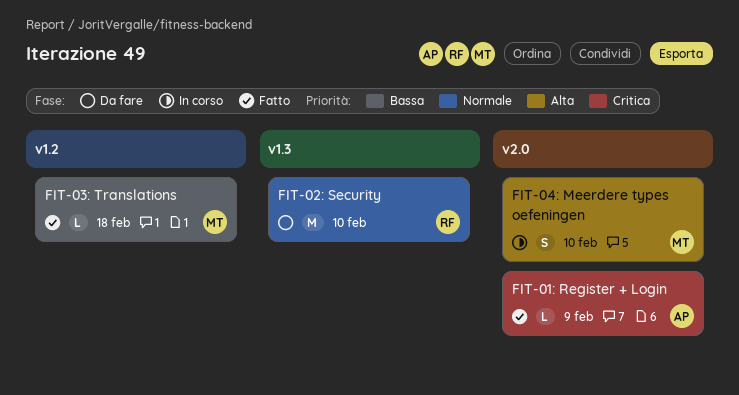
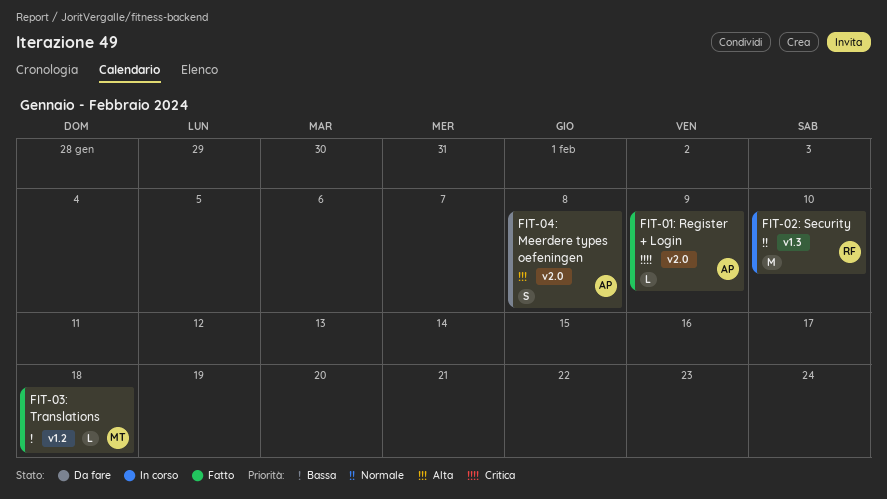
FIT-02: Security, status: Da fare -> In corso
FIT-04: Meerdere types oefeningen, status: In corso -> Da fare
FIT-04: Meerdere types oefeningen, owner: MT -> AP
FIT-04: Meerdere types oefeningen, due: Feb 10 -> Feb 8

